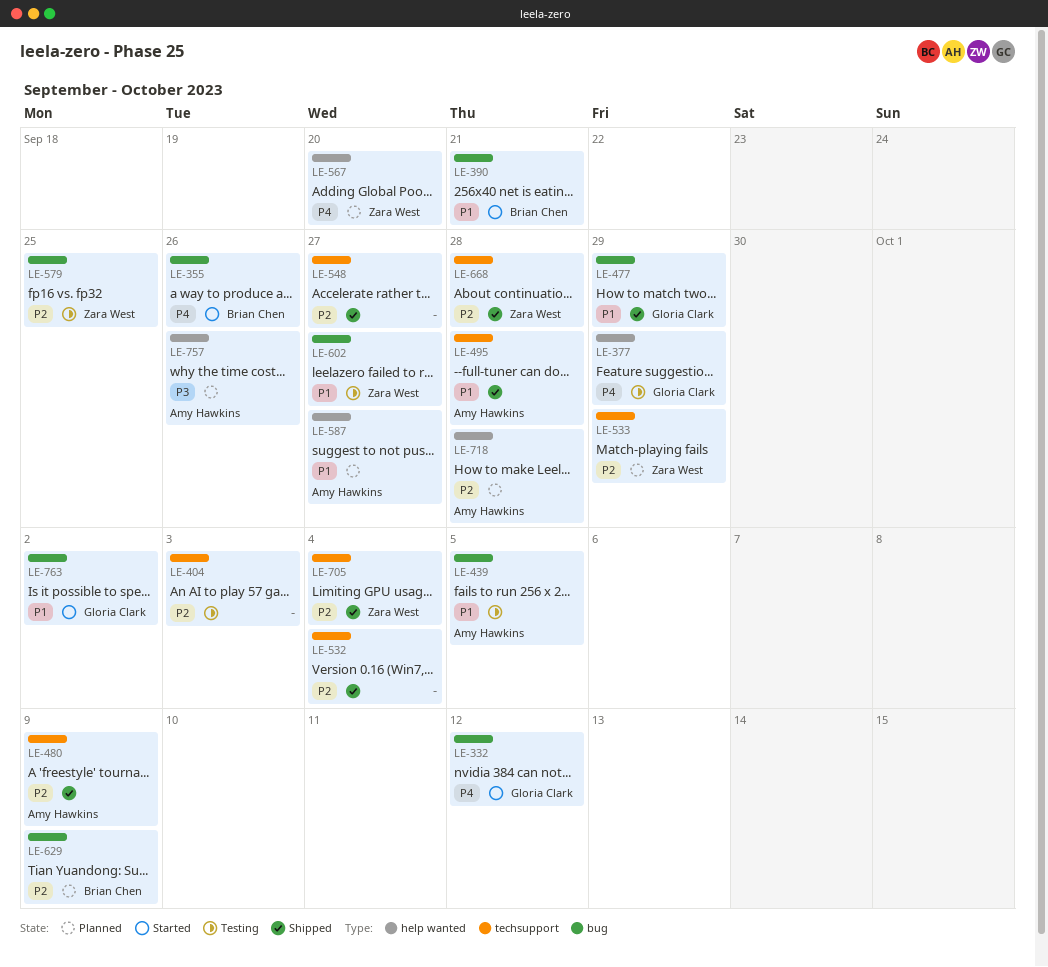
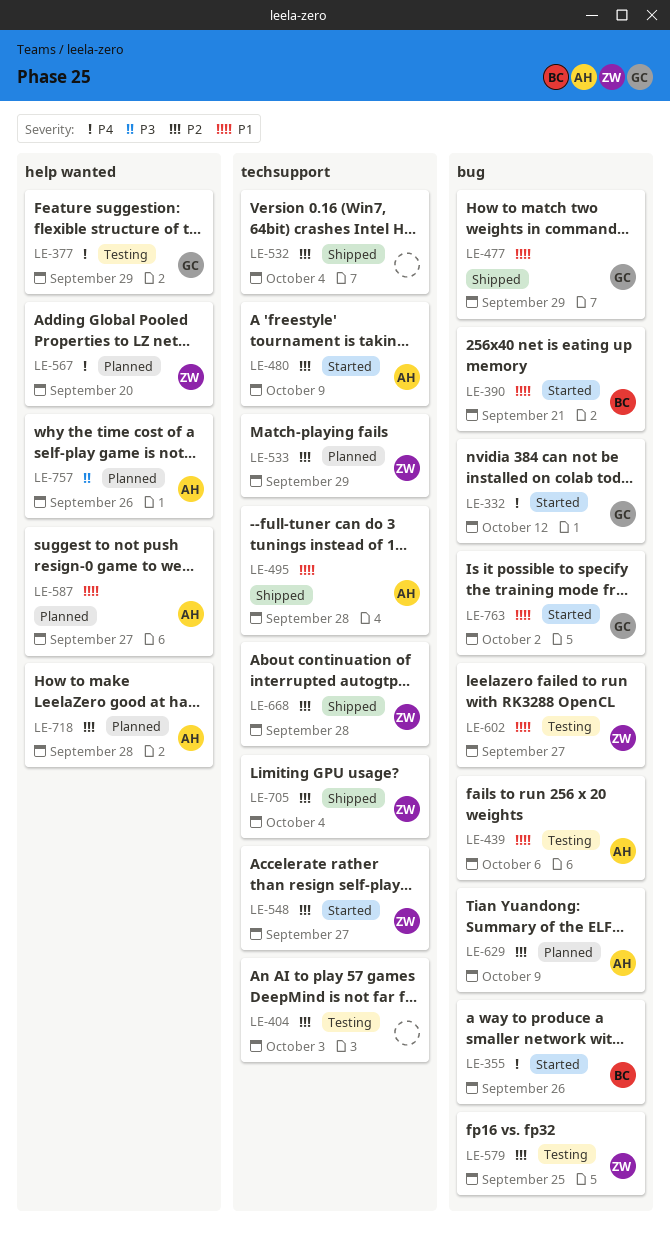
LE-439, due: Oct 5 -> Oct 6
LE-480, status: Shipped -> Started
LE-548, status: Shipped -> Started
LE-548, owner: none -> Zara West
LE-629, owner: Brian Chen -> Amy Hawkins

